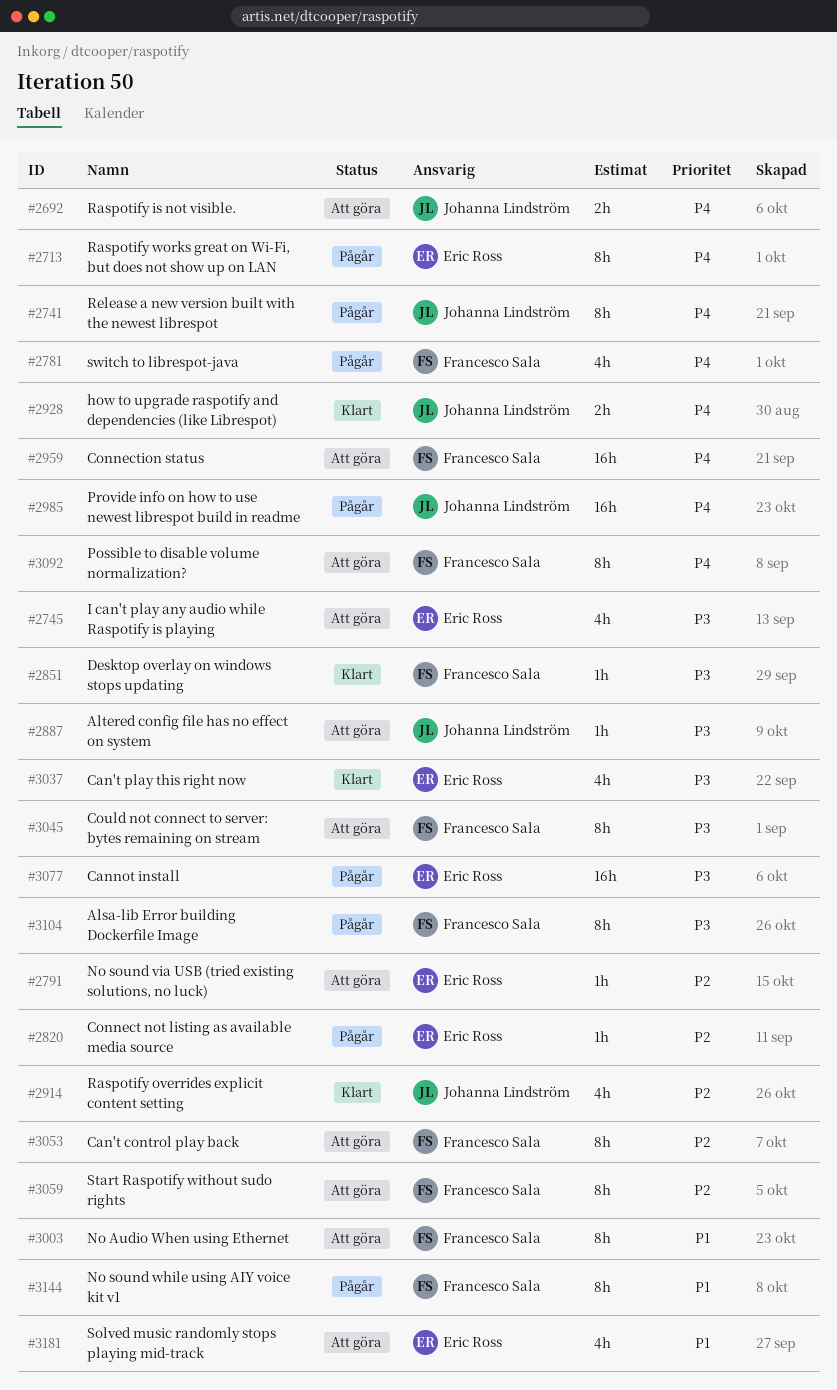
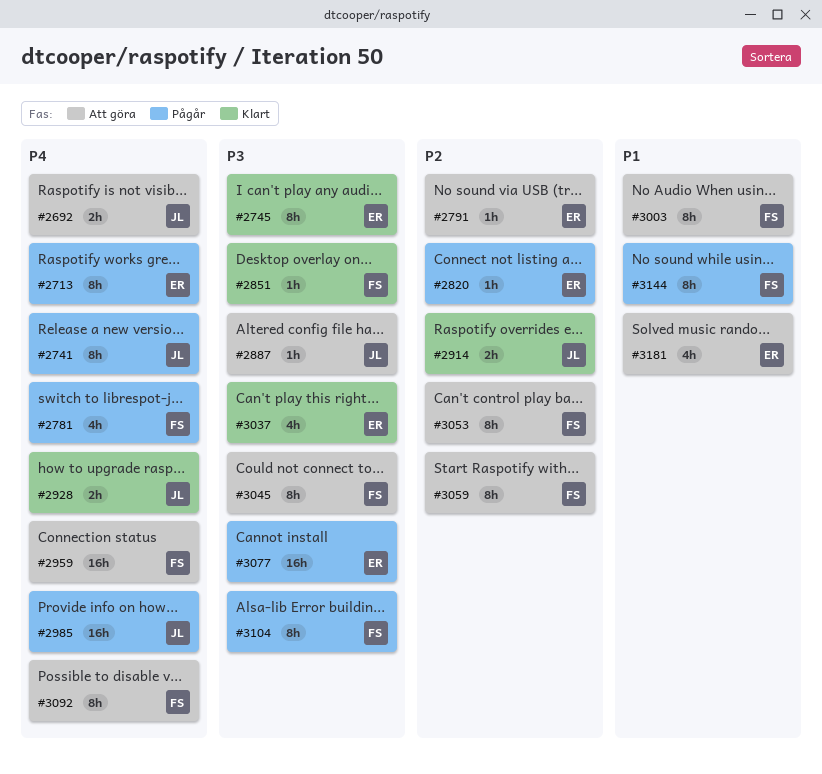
#2745, status: Att göra -> Klart
#2745, estimate: 4h -> 8h
#2914, estimate: 4h -> 2h

